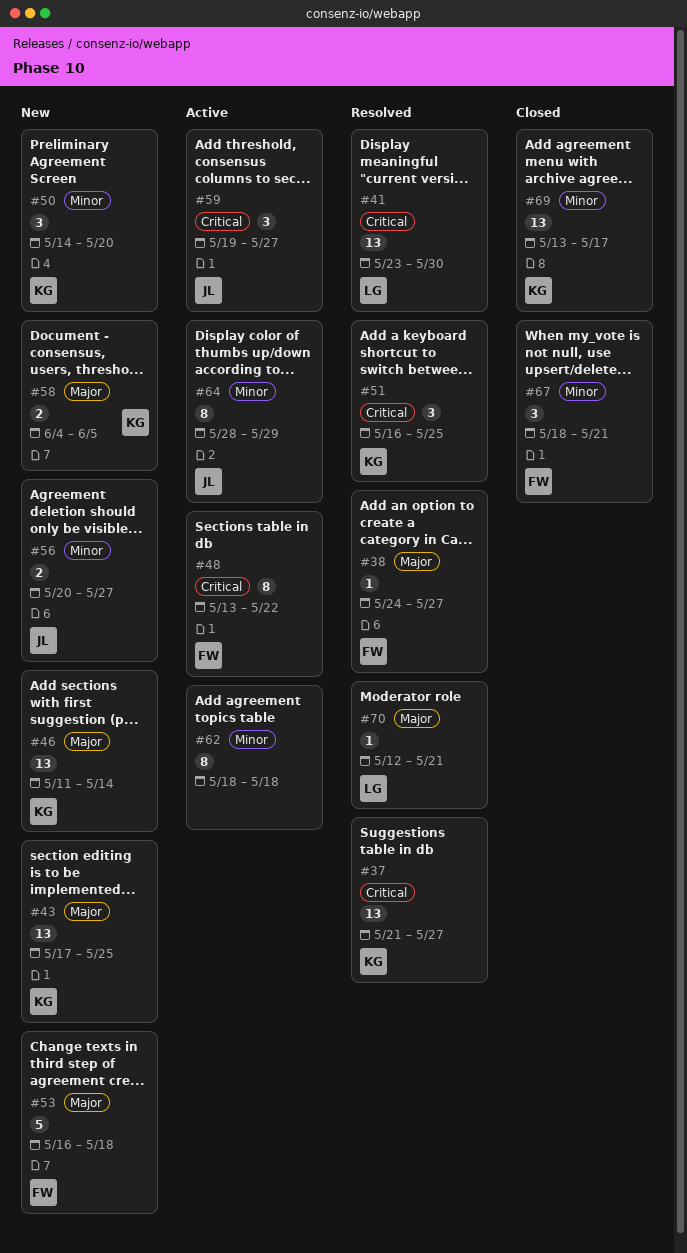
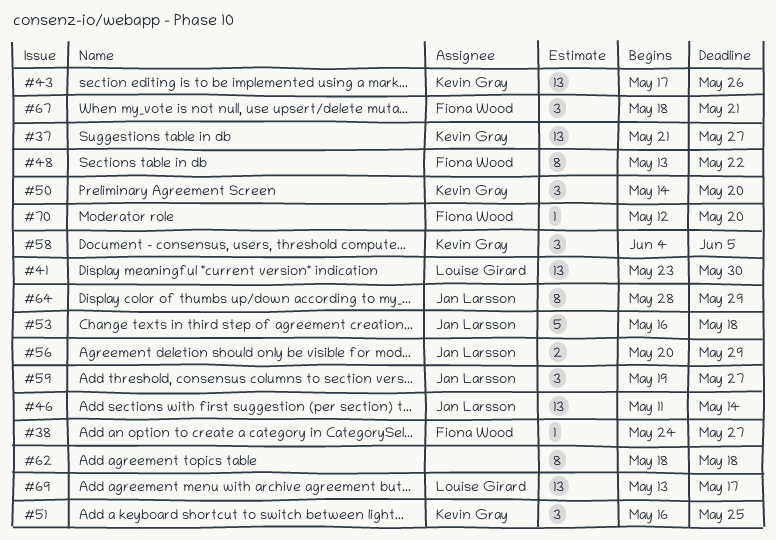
#43, due: May 25 -> May 26
#46, owner: Kevin Gray -> Jan Larsson
#53, owner: Fiona Wood -> Jan Larsson
#56, due: May 27 -> May 29
#58, estimate: 2 -> 3
#69, owner: Kevin Gray -> Louise Girard
#70, owner: Louise Girard -> Fiona Wood
#70, due: May 21 -> May 20

